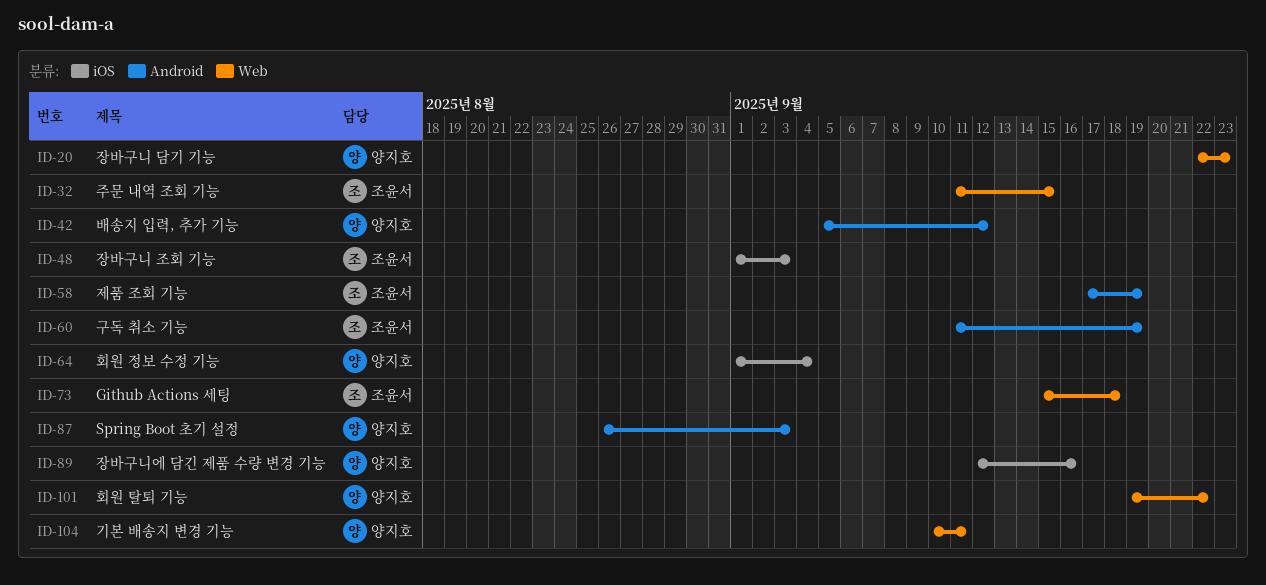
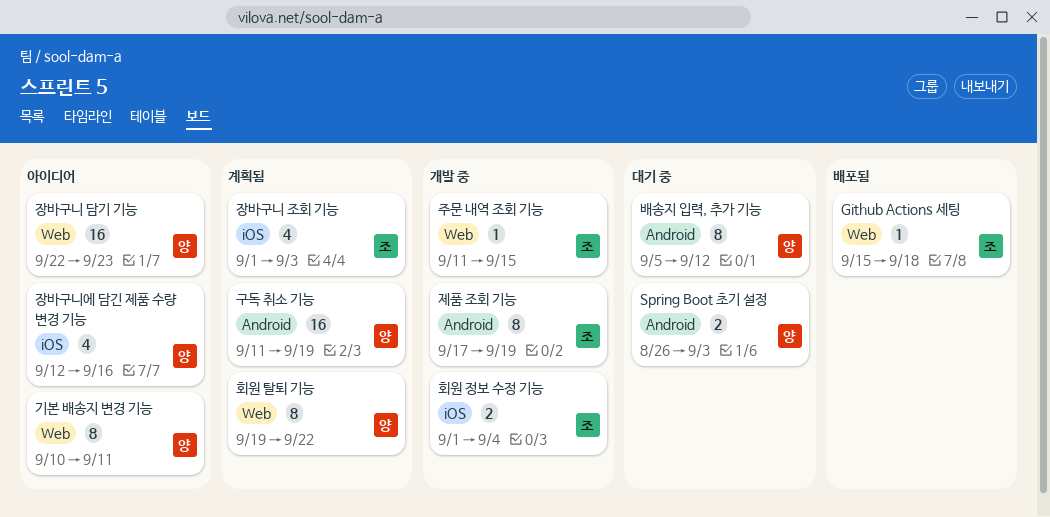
구독 취소 기능, owner: 조윤서 -> 양지호
회원 정보 수정 기능, owner: 양지호 -> 조윤서

